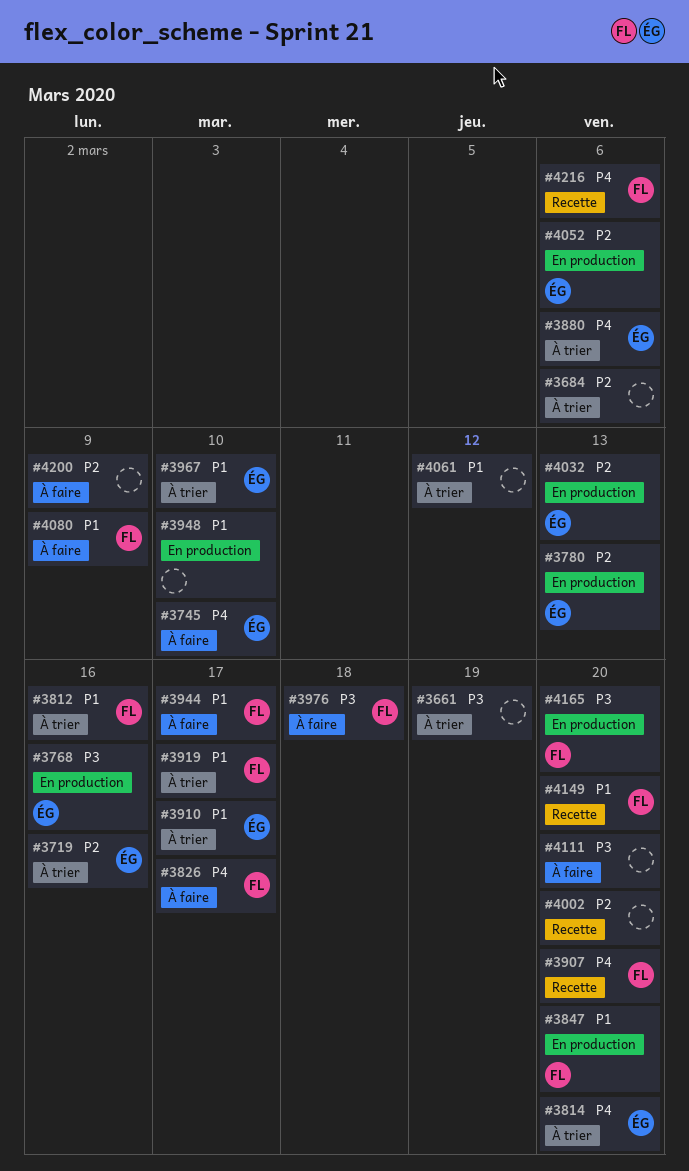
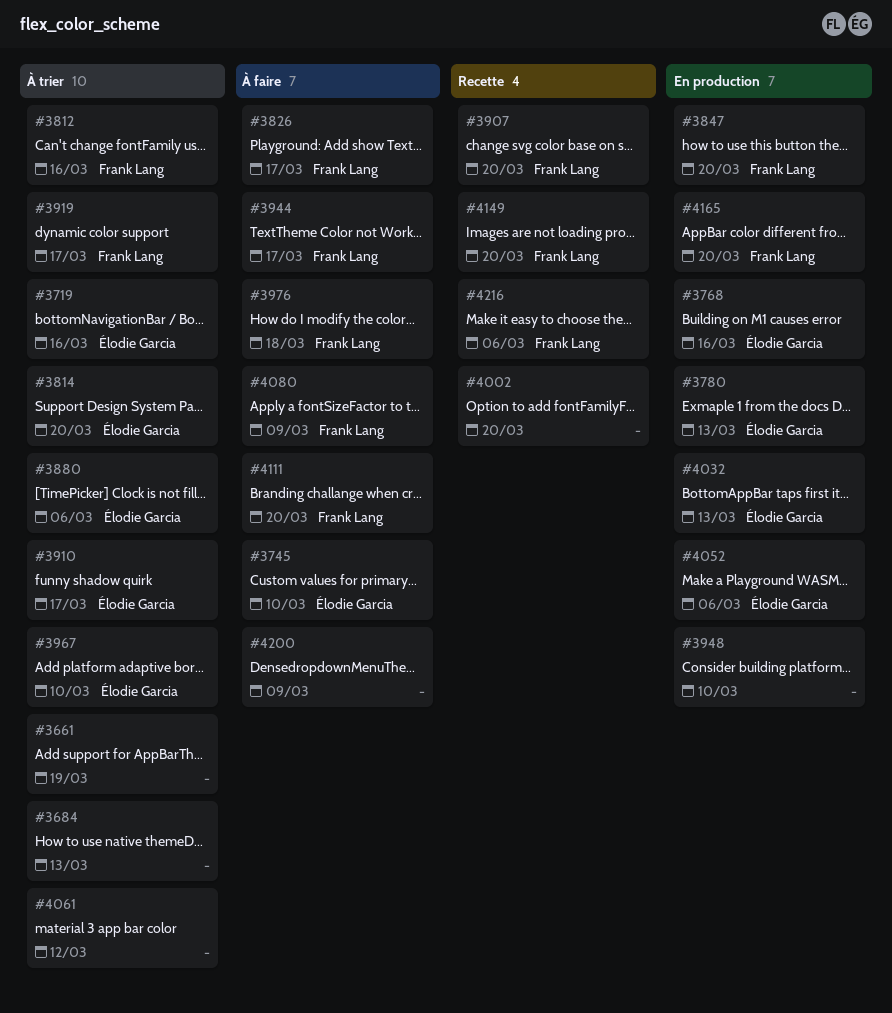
#3684, due: Mar 6 -> Mar 13
#4111, owner: none -> Frank Lang

